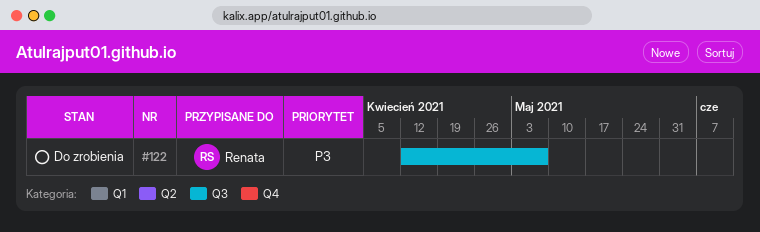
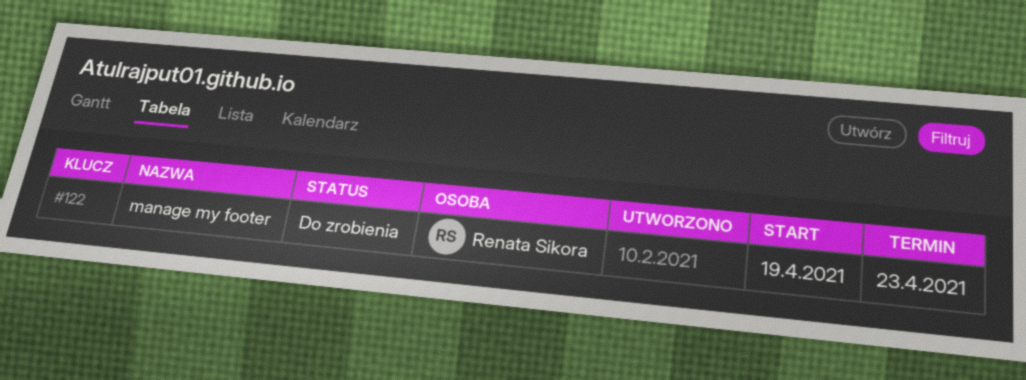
#122, start: Apr 12 -> Apr 19
#122, due: May 7 -> Apr 23

